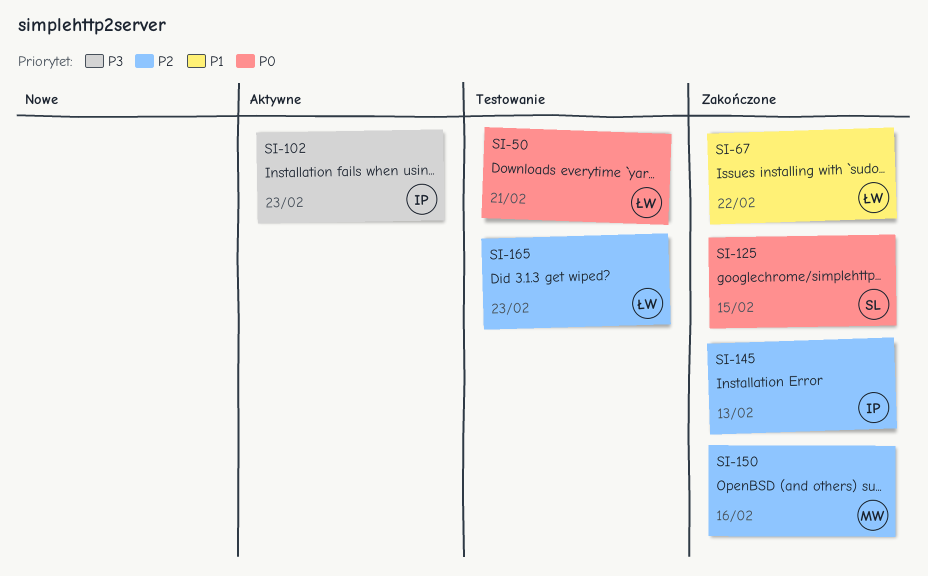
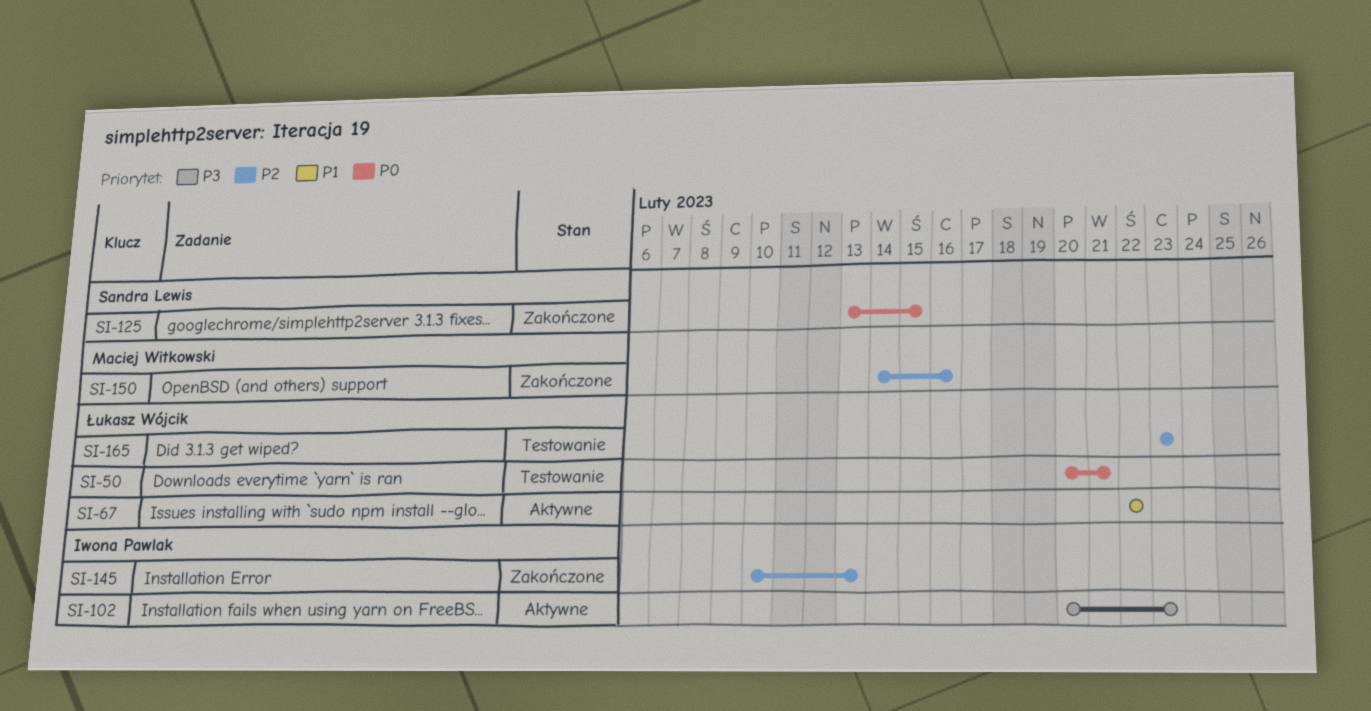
SI-67, status: Zakończone -> Aktywne

